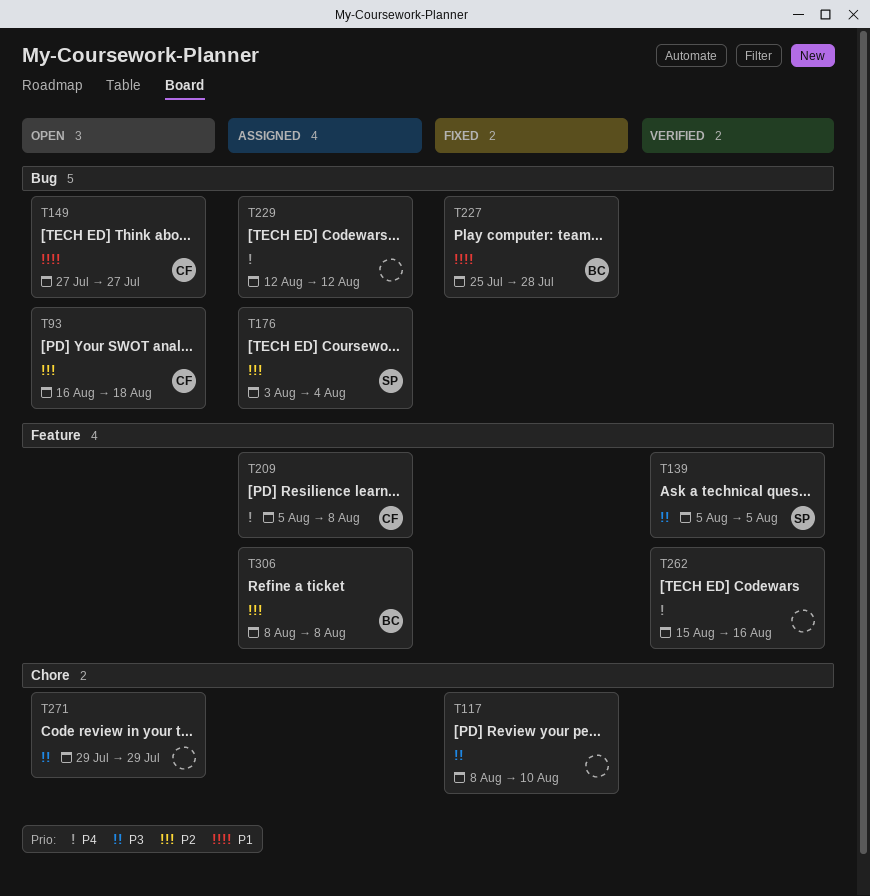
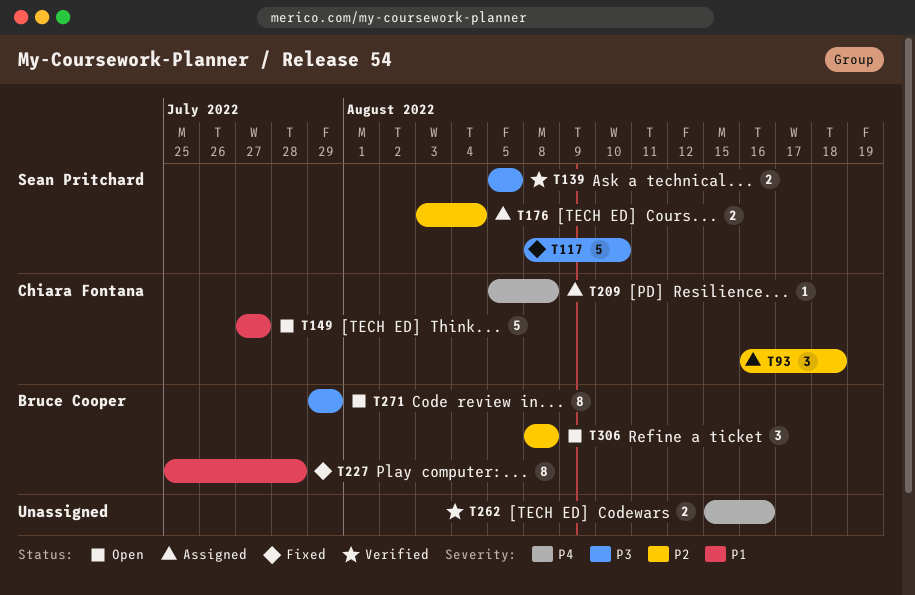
T93, status: Open -> Assigned
T117, owner: none -> Sean Pritchard
T229: present -> none
T271, owner: none -> Bruce Cooper
T306, status: Assigned -> Open

